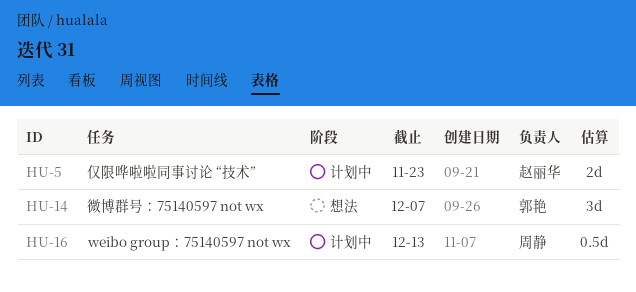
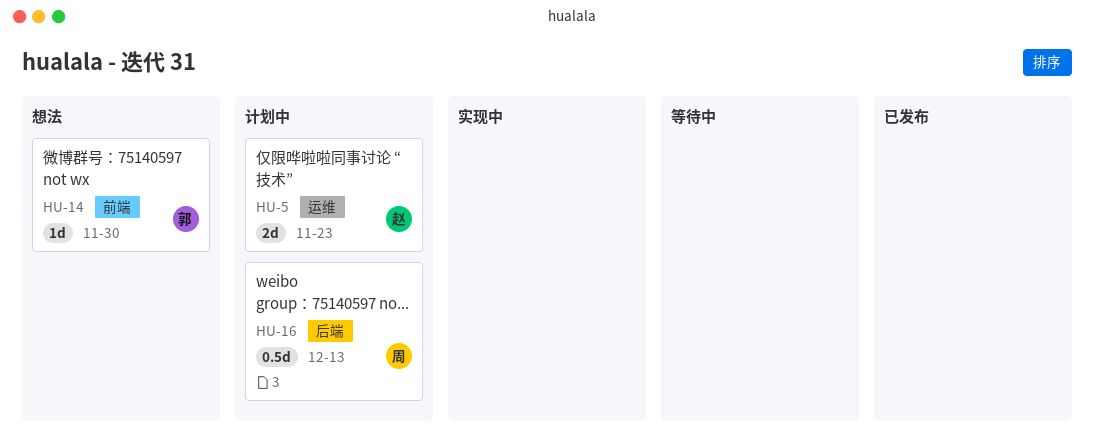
HU-14, estimate: 3d -> 1d
HU-14, due: Dec 7 -> Nov 30

